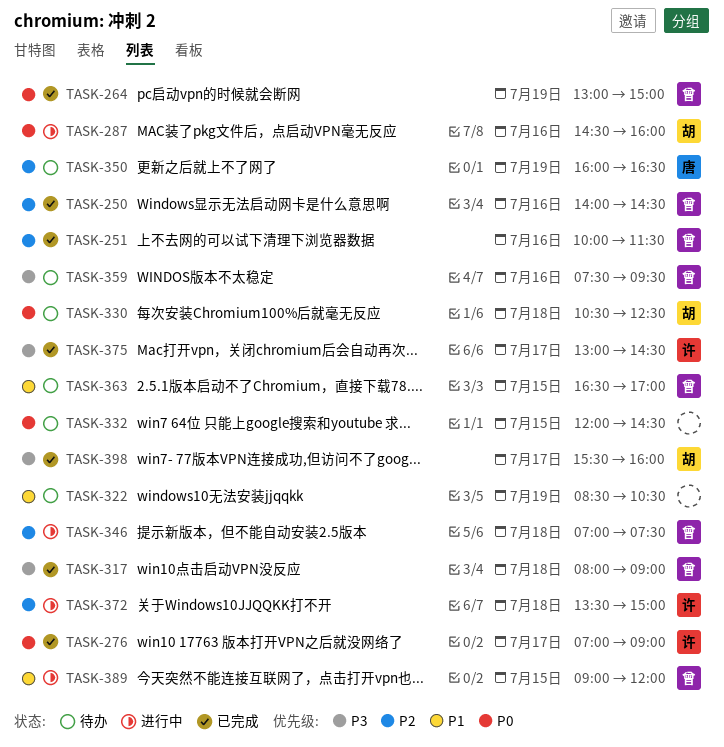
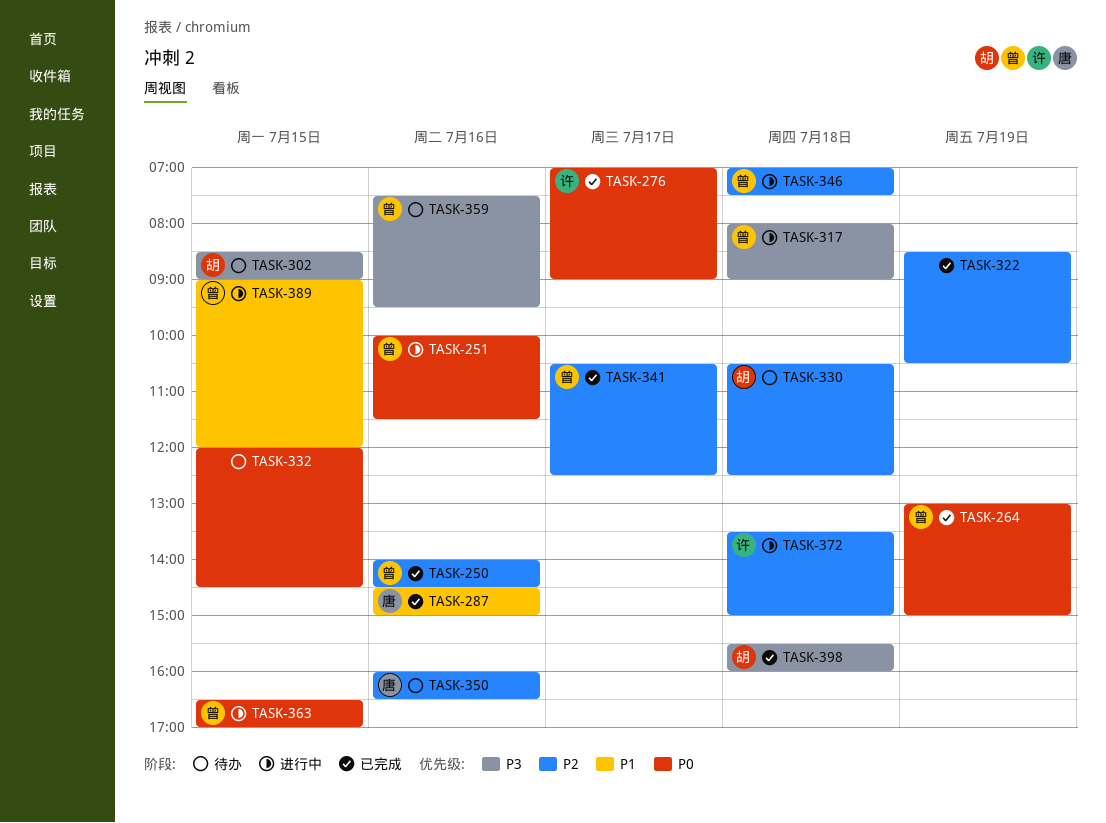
TASK-251, status: 已完成 -> 进行中
TASK-251, priority: P2 -> P0
TASK-287, status: 进行中 -> 已完成
TASK-287, owner: 胡 -> 唐
TASK-287, priority: P0 -> P1
TASK-287, ends: 16:00 -> 15:00
TASK-302: none -> present
TASK-317, status: 已完成 -> 进行中
TASK-322, status: 待办 -> 已完成
TASK-322, priority: P1 -> P2
TASK-330, priority: P0 -> P2
TASK-341: none -> present
TASK-350, day: Jul 19 -> Jul 16
TASK-363, status: 待办 -> 进行中
TASK-363, priority: P1 -> P0
TASK-375: present -> none
TASK-398, day: Jul 17 -> Jul 18

